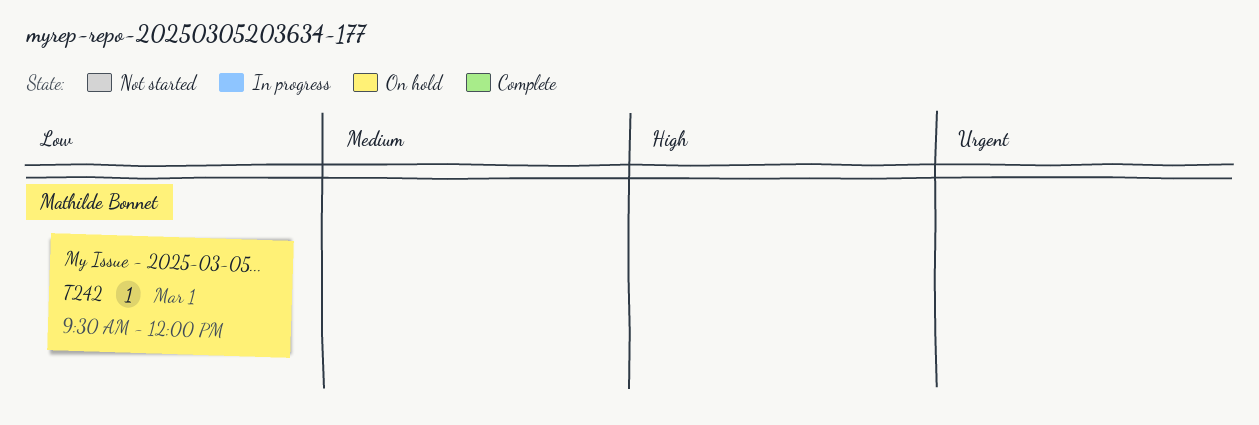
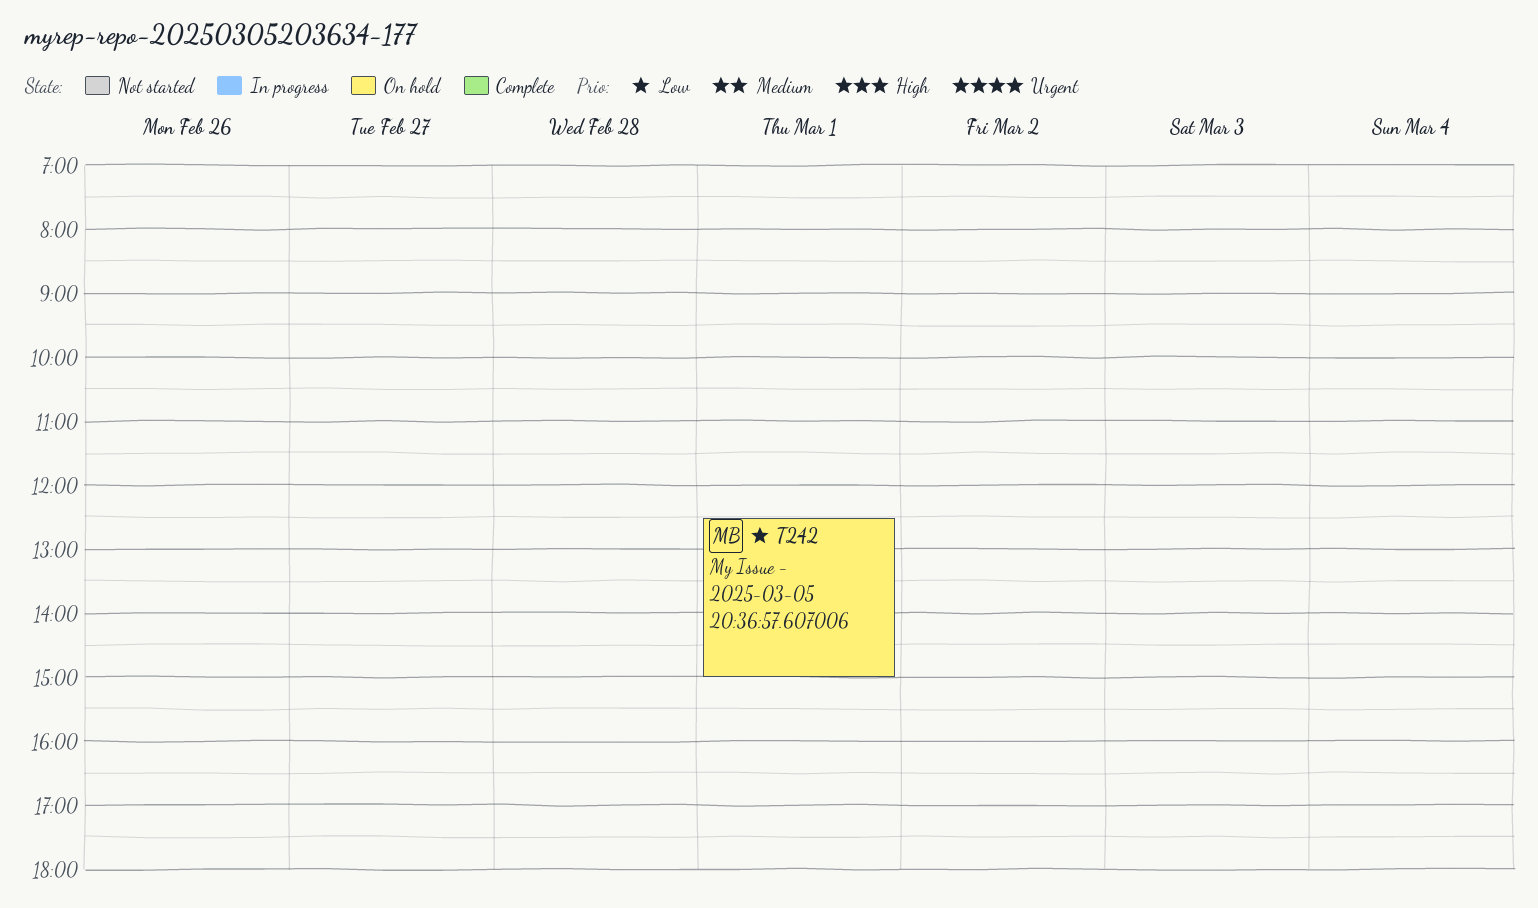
T242, begins: 09:30 -> 12:30
T242, ends: 12:00 -> 15:00

